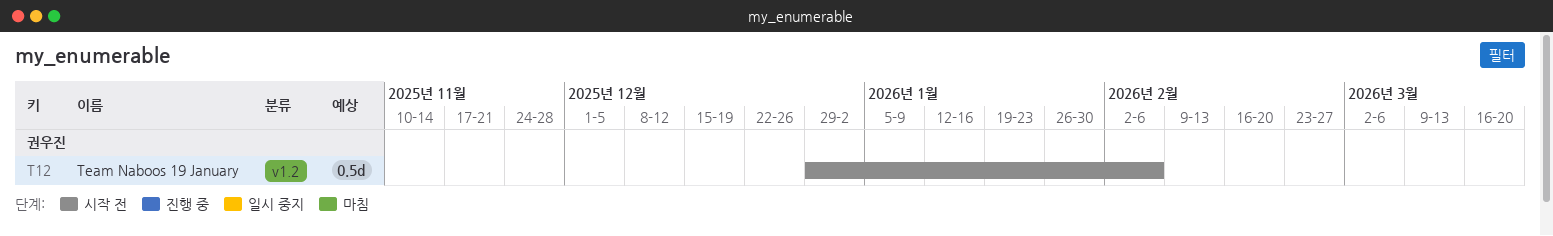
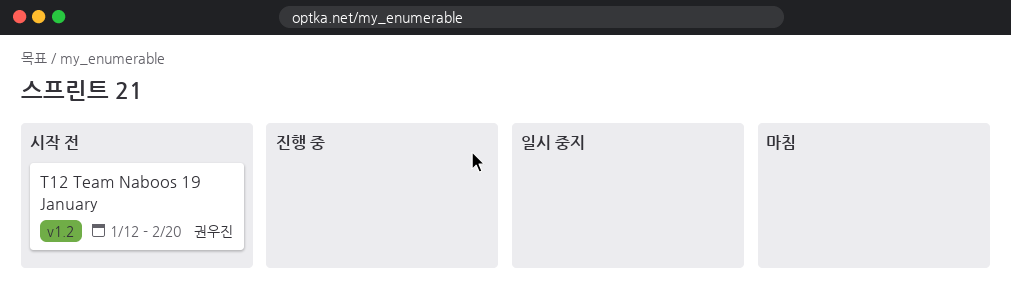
T12, start: Dec 29 -> Jan 12
T12, due: Feb 6 -> Feb 20

